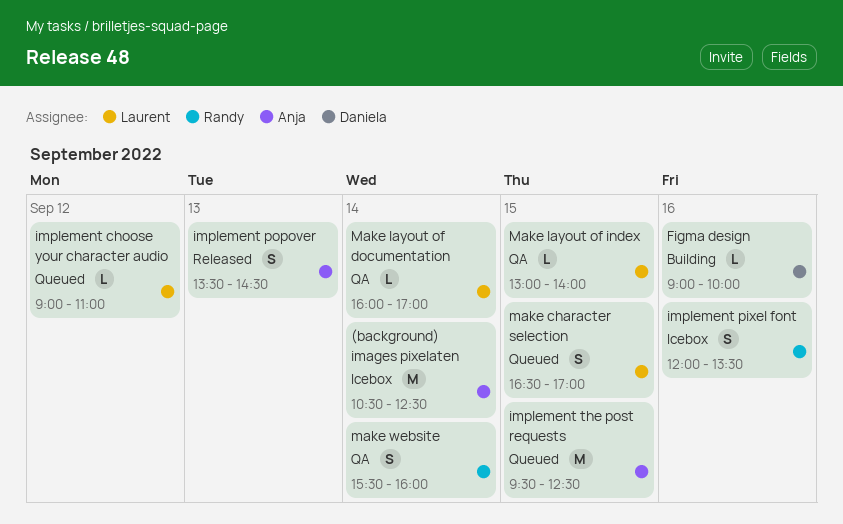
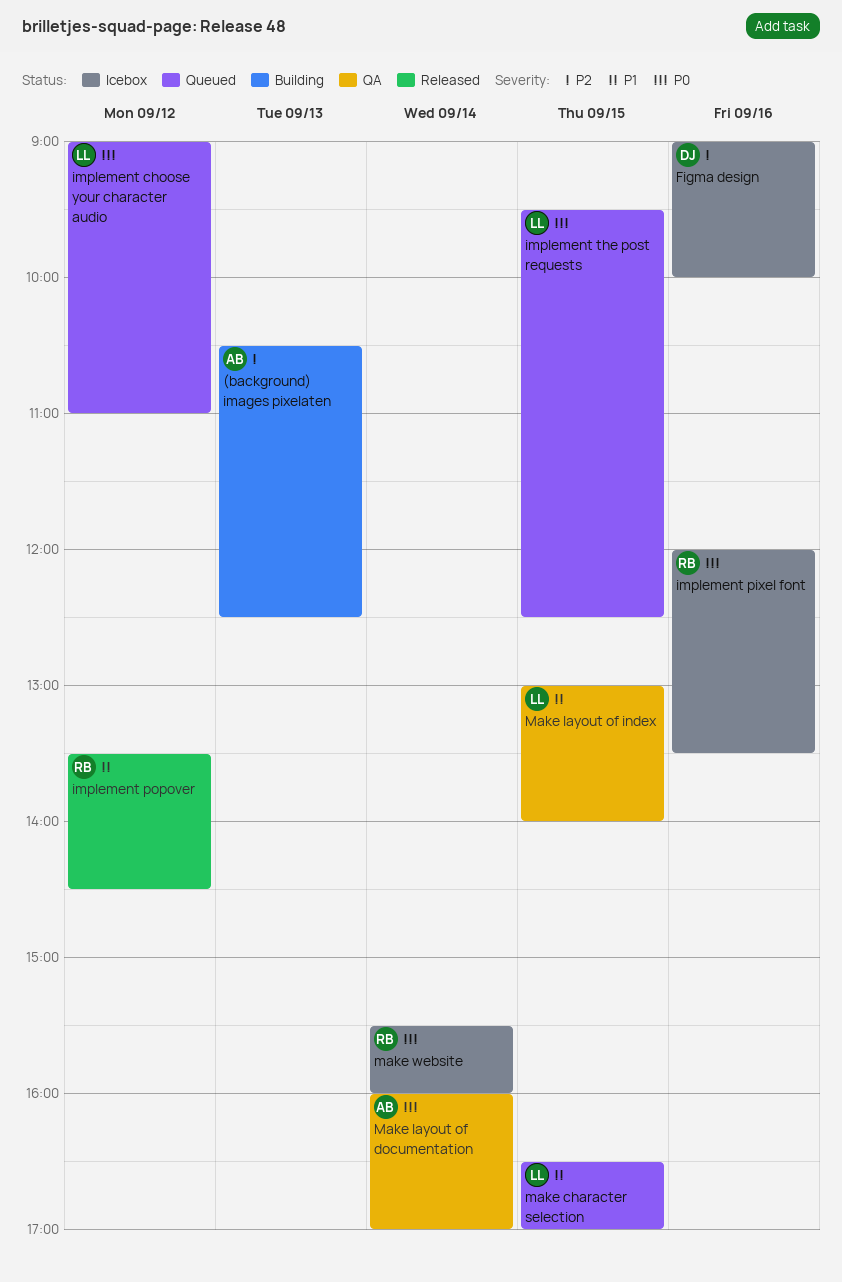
(background) images pixelaten, status: Icebox -> Building
(background) images pixelaten, day: Sep 14 -> Sep 13
Figma design, status: Building -> Icebox
implement popover, owner: Anja -> Randy
implement popover, day: Sep 13 -> Sep 12
implement the post requests, owner: Anja -> Laurent
Make layout of documentation, owner: Laurent -> Anja
make website, status: QA -> Icebox

